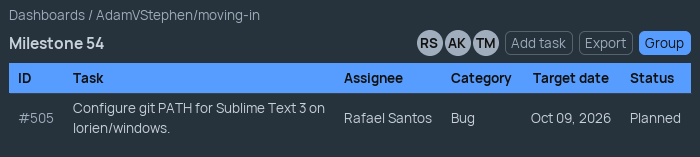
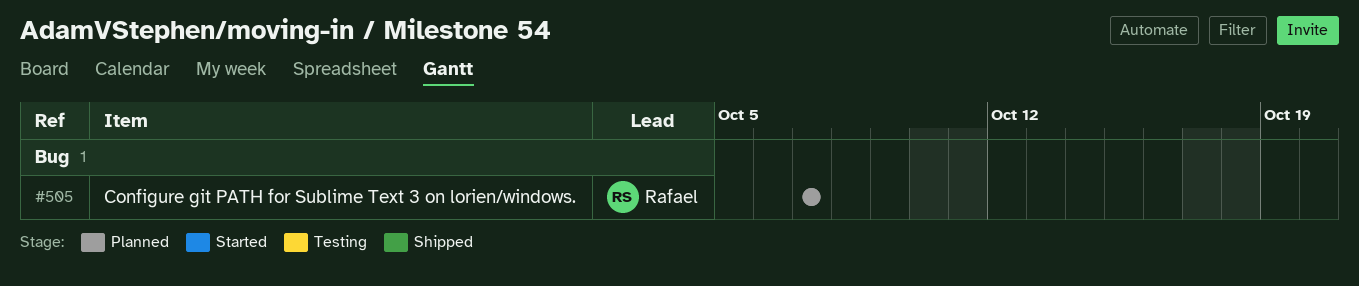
#505, due: Oct 9 -> Oct 7

